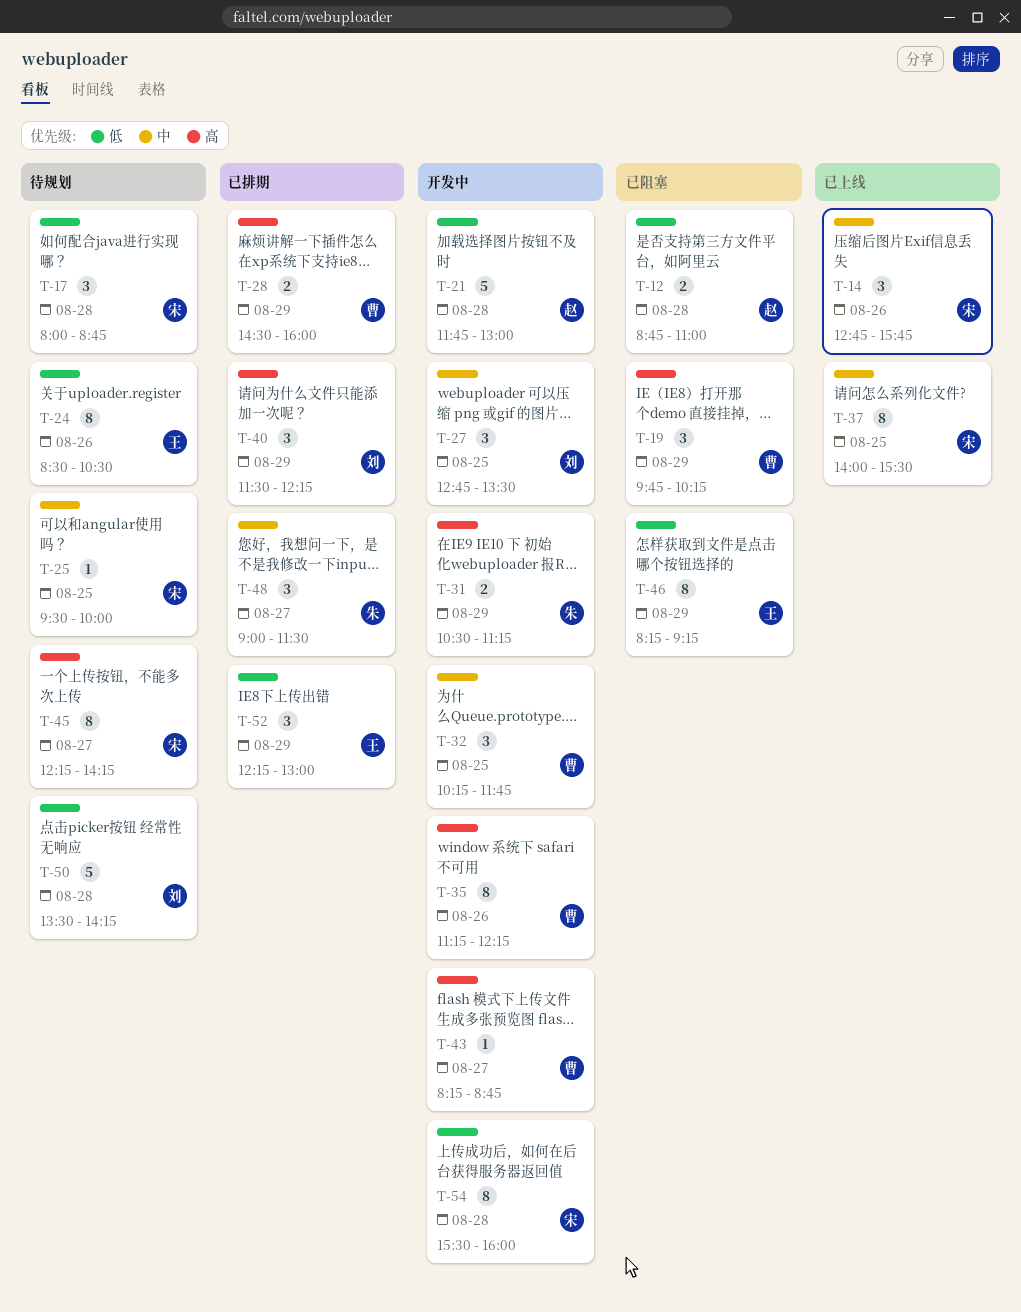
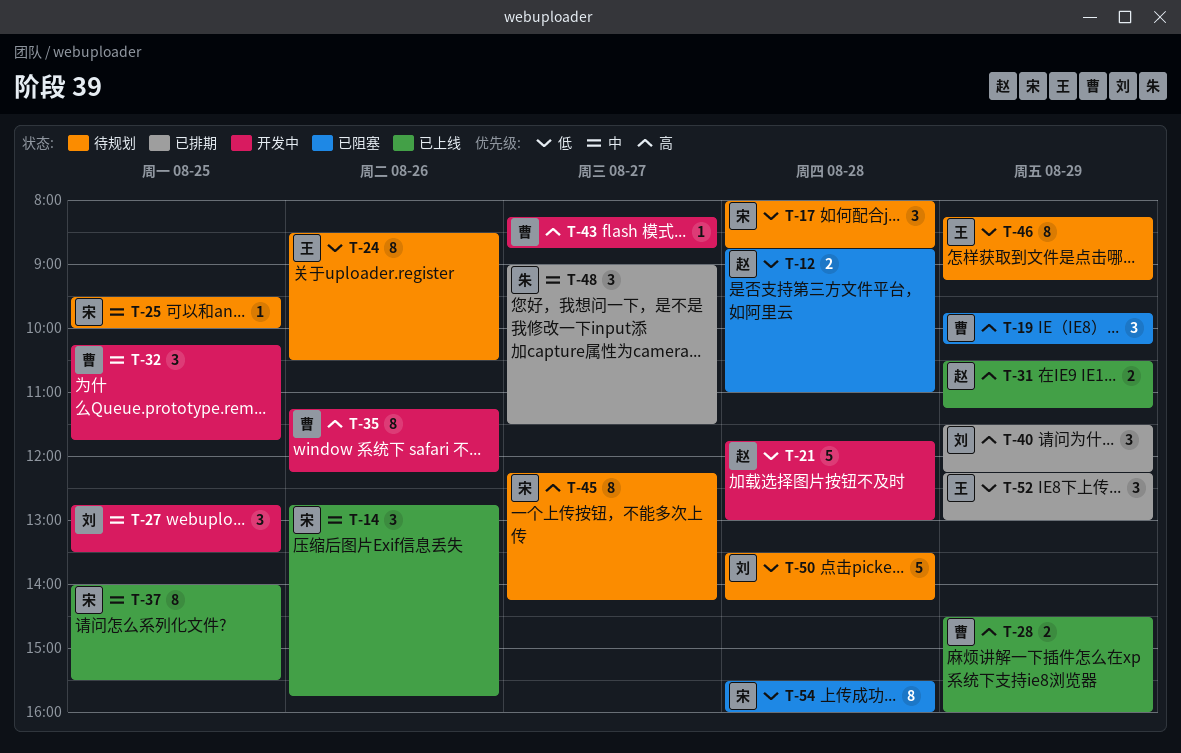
T-28, status: 已排期 -> 已上线
T-31, status: 开发中 -> 已上线
T-31, owner: 朱 -> 赵
T-46, status: 已阻塞 -> 待规划
T-54, status: 开发中 -> 已阻塞

